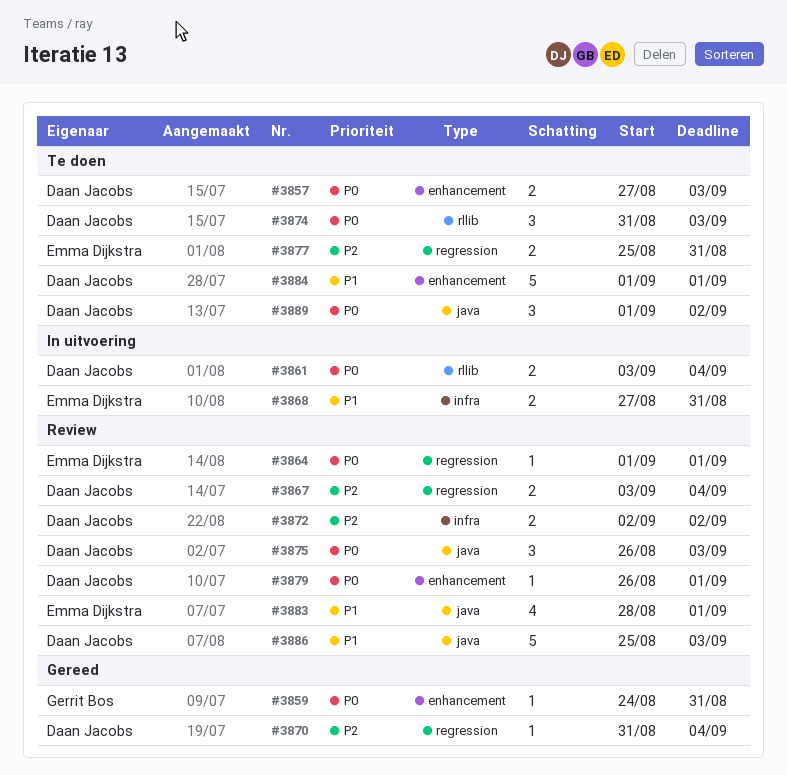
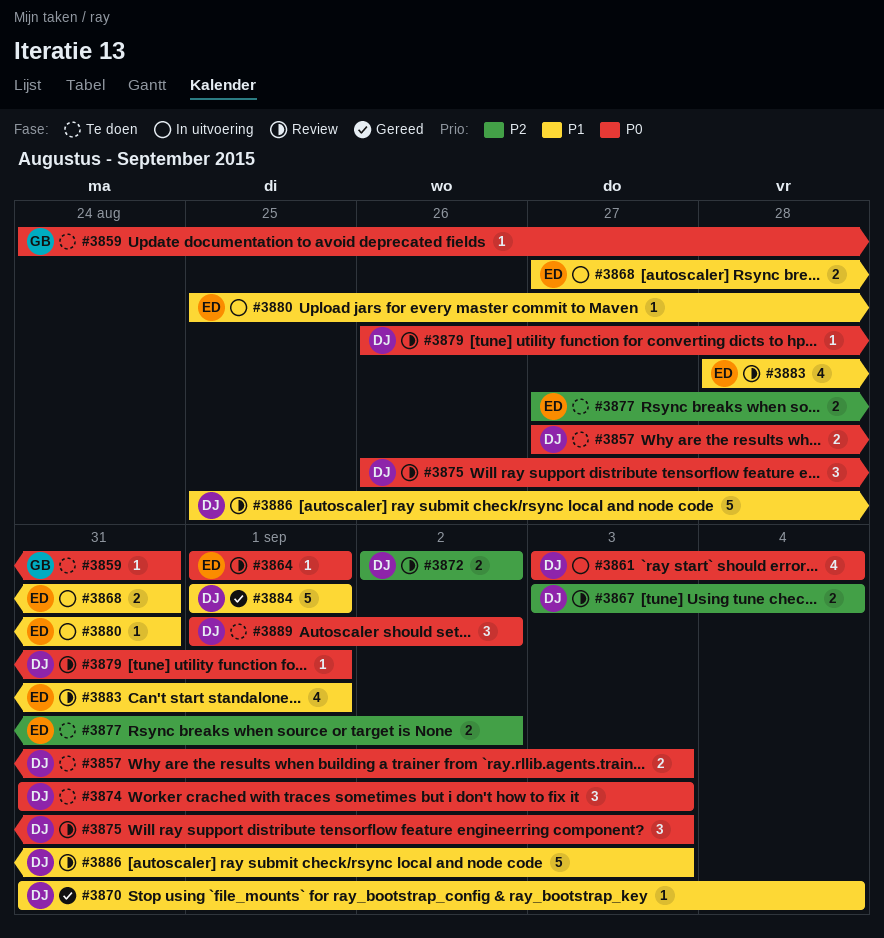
#3859, status: Gereed -> Te doen
#3861, estimate: 2 -> 4
#3870, priority: P2 -> P1
#3877, start: Aug 25 -> Aug 27
#3877, due: Aug 31 -> Sep 2
#3880: none -> present
#3884, status: Te doen -> Gereed

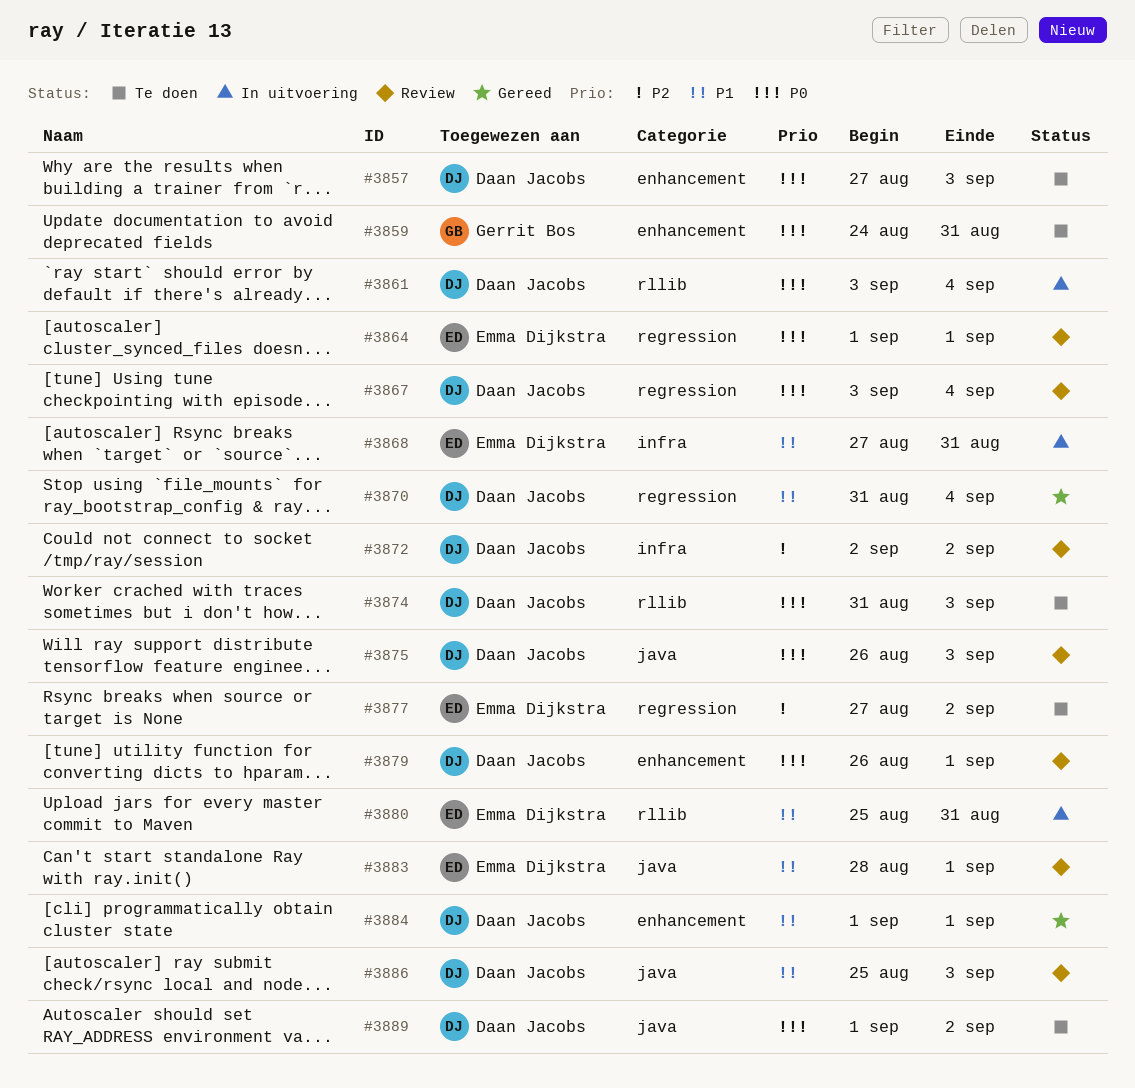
#3867, priority: P2 -> P0

